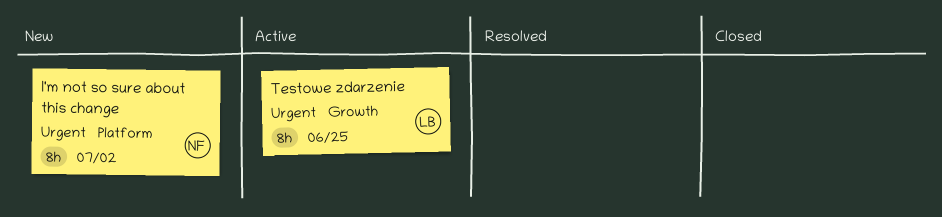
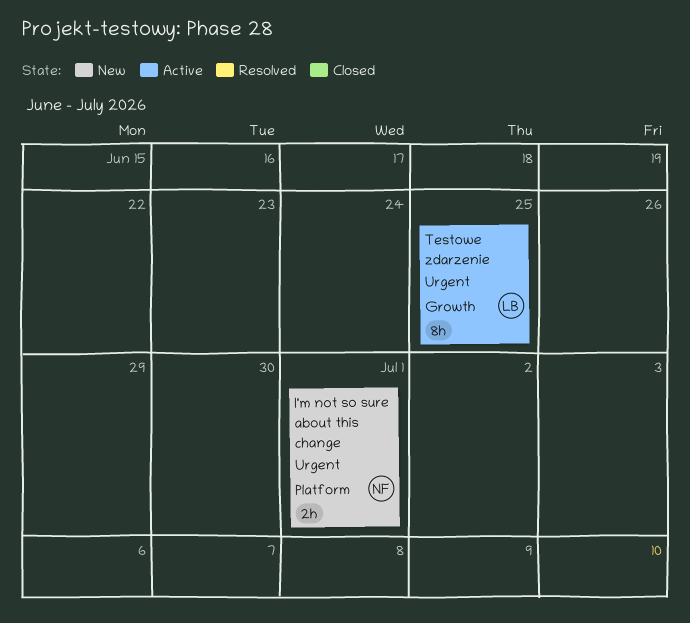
I'm not so sure about this change, estimate: 8h -> 2h
I'm not so sure about this change, due: Jul 2 -> Jul 1

